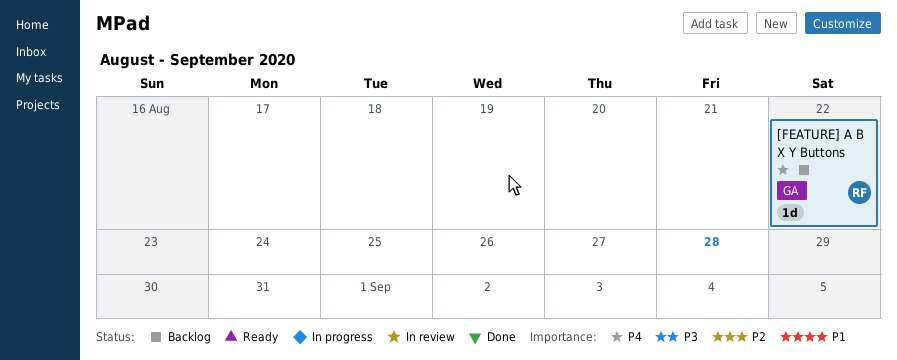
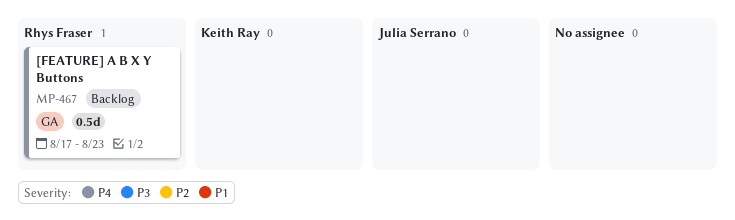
[FEATURE] A B X Y Buttons, estimate: 1d -> 0.5d
[FEATURE] A B X Y Buttons, due: Aug 22 -> Aug 23

